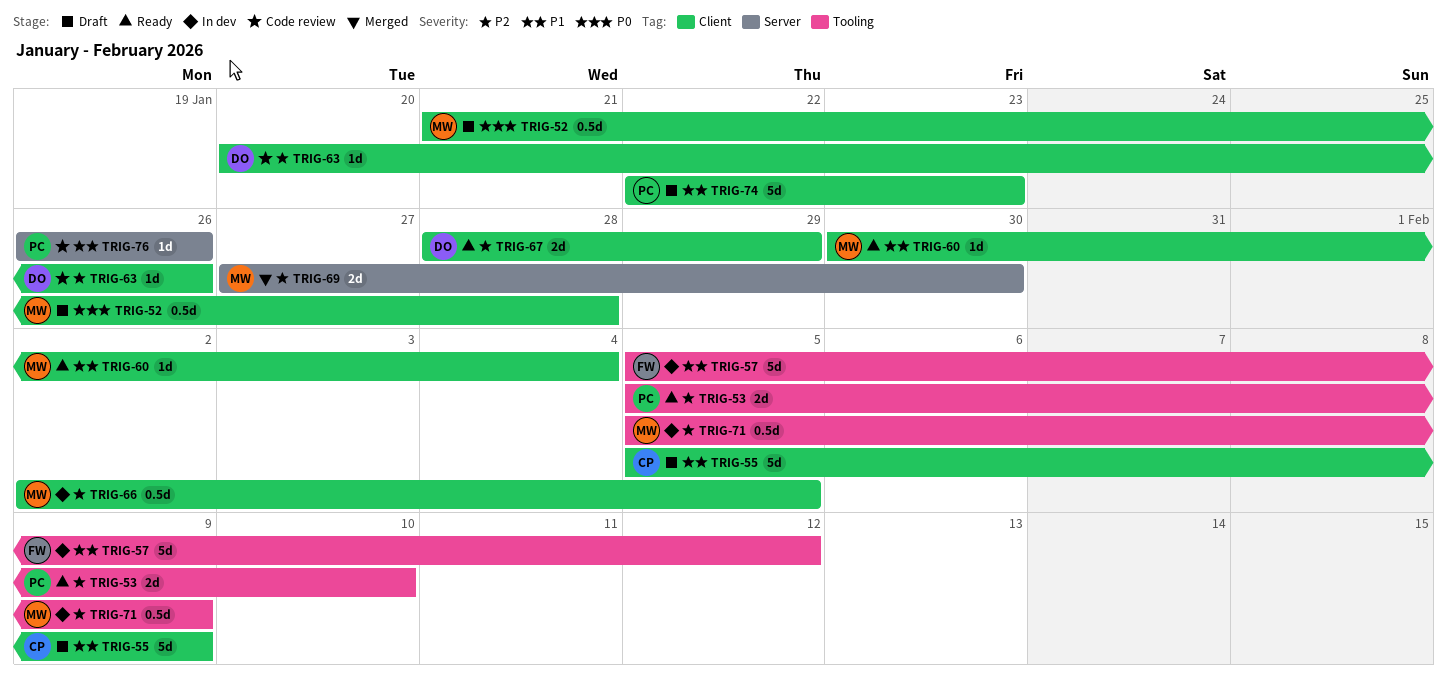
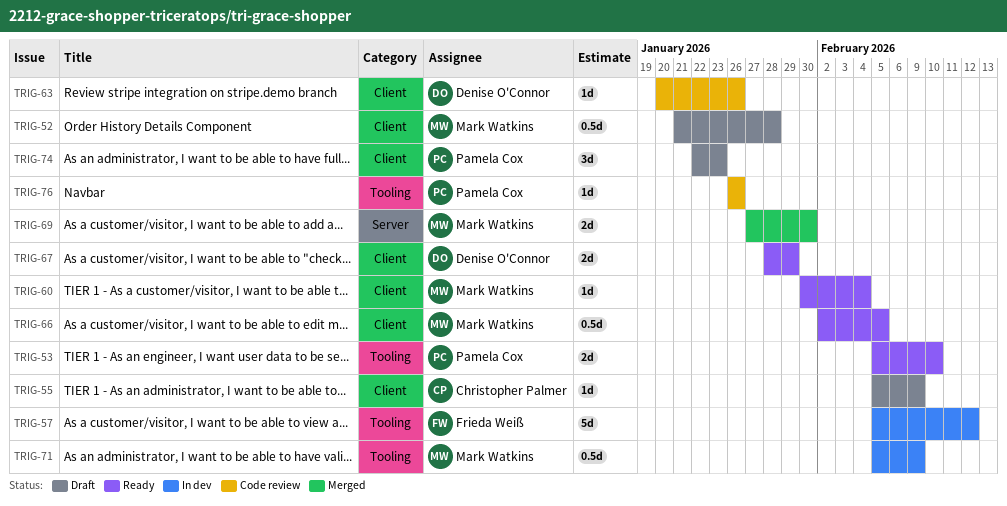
TRIG-55, estimate: 5d -> 1d
TRIG-66, status: In dev -> Ready
TRIG-74, estimate: 5d -> 3d
TRIG-76, label: Server -> Tooling

